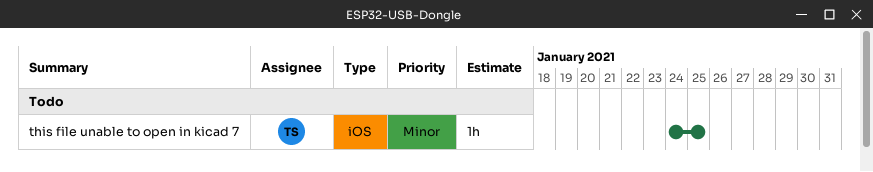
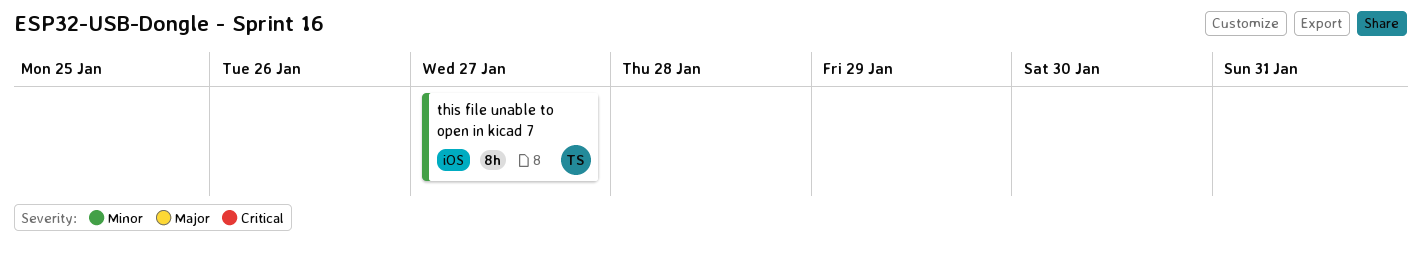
this file unable to open in kicad 7, estimate: 1h -> 8h
this file unable to open in kicad 7, due: Jan 25 -> Jan 27

